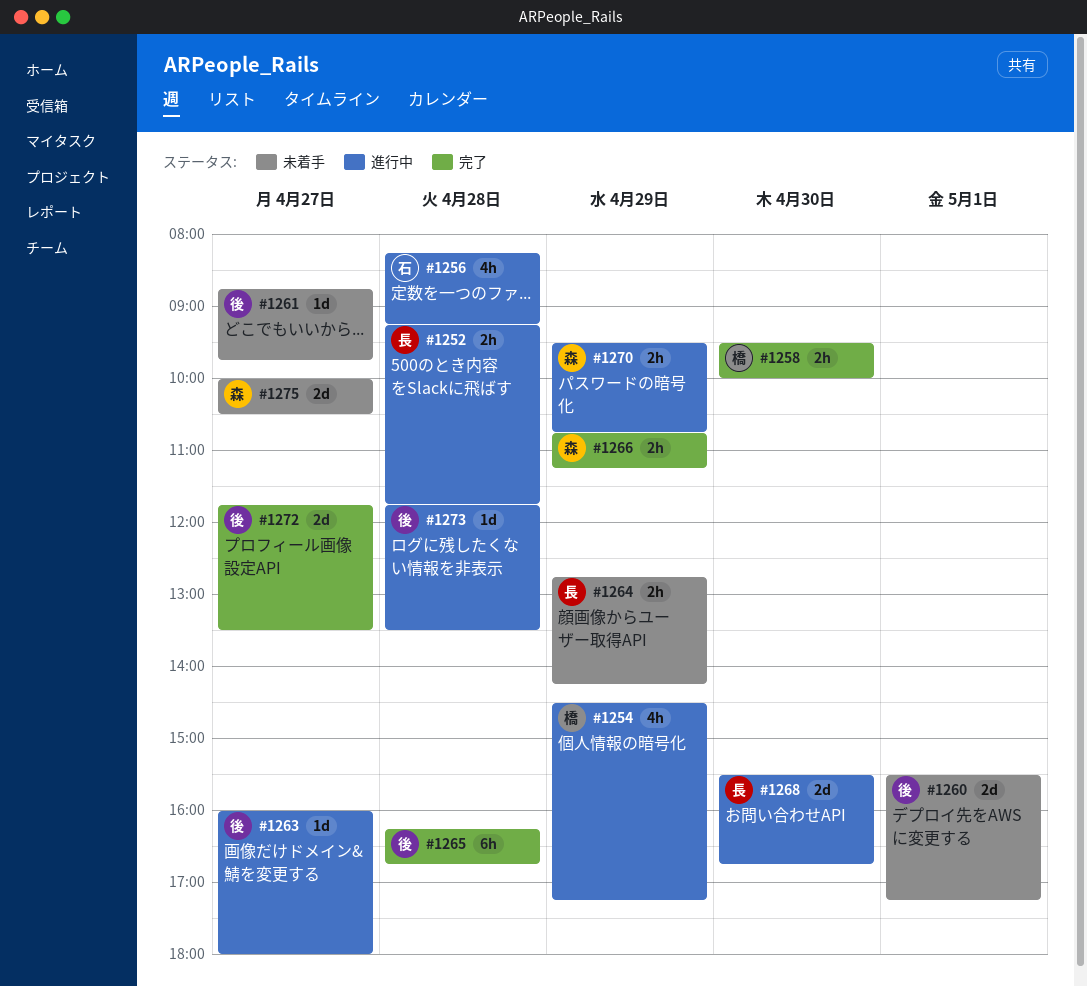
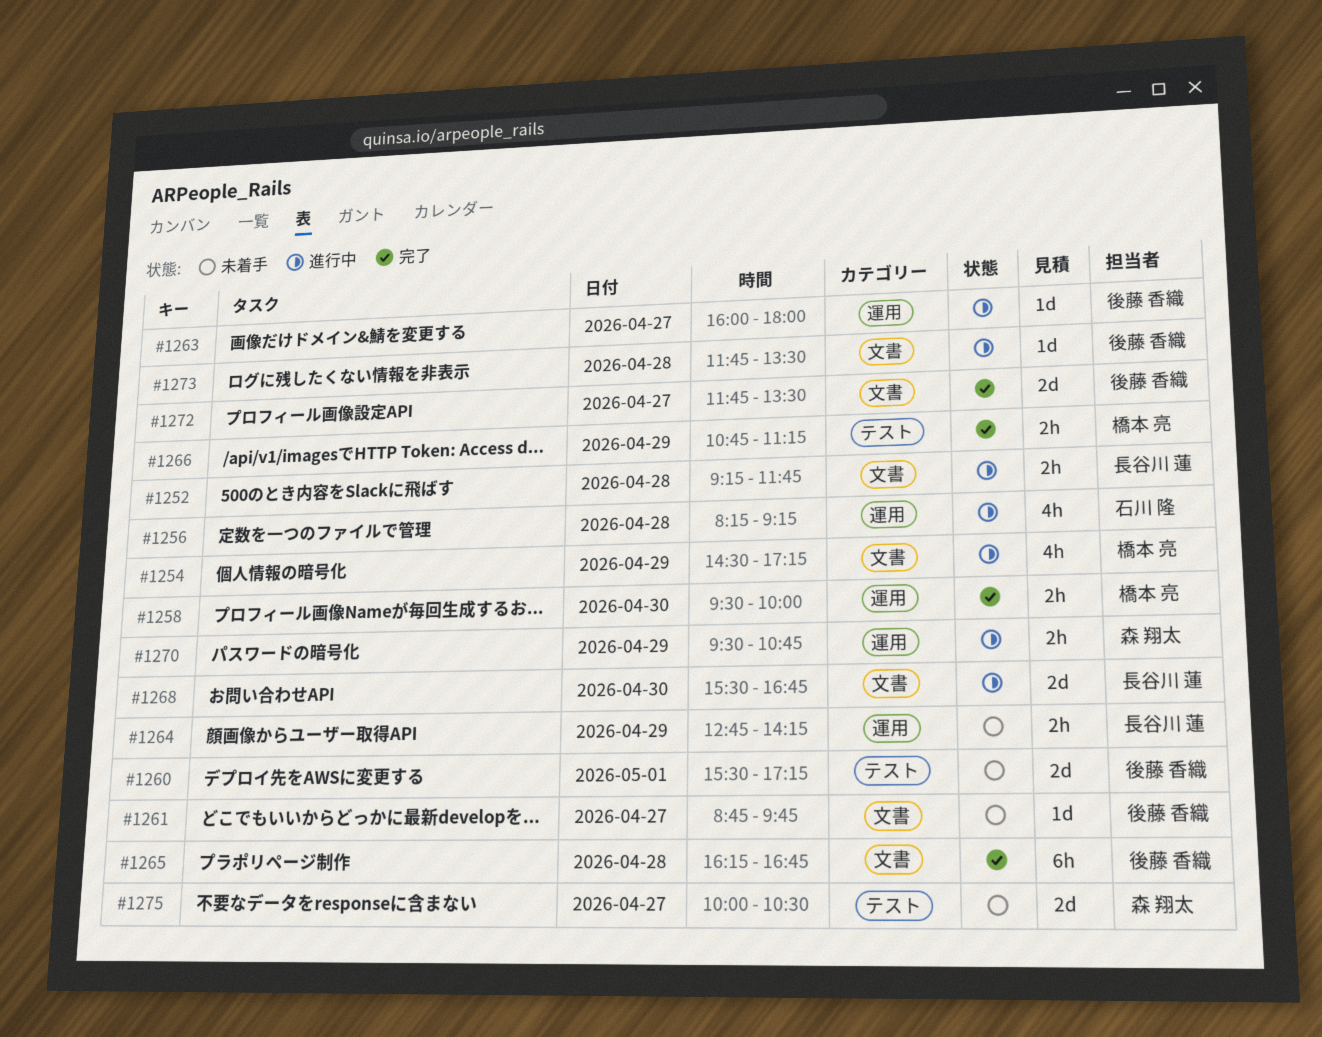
#1266, owner: 森 翔太 -> 橋本 亮

